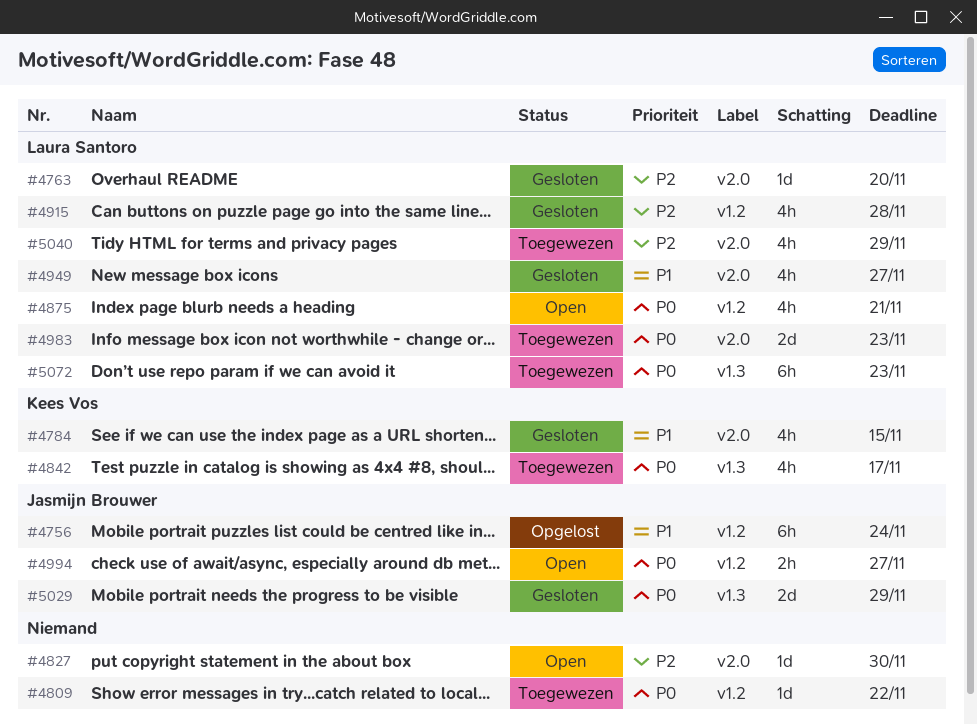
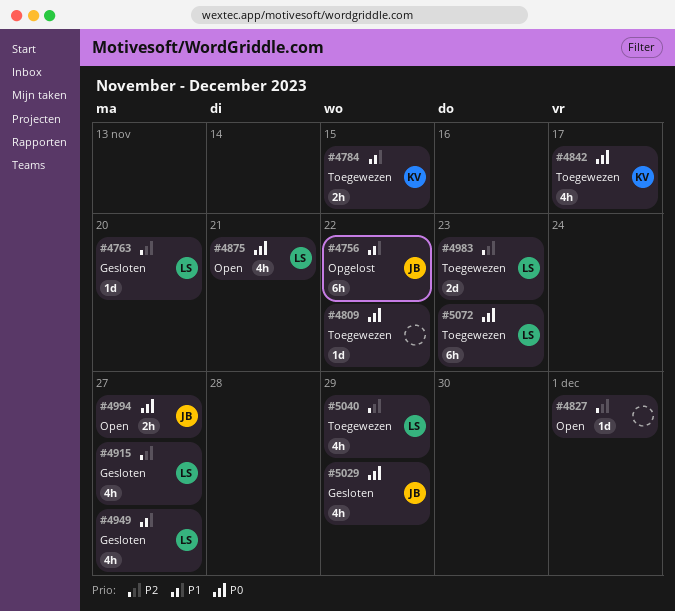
#4756, due: Nov 24 -> Nov 22
#4784, status: Gesloten -> Toegewezen
#4784, estimate: 4h -> 2h
#4827, due: Nov 30 -> Dec 1
#4915, due: Nov 28 -> Nov 27
#4983, priority: P0 -> P2
#5029, estimate: 2d -> 4h

